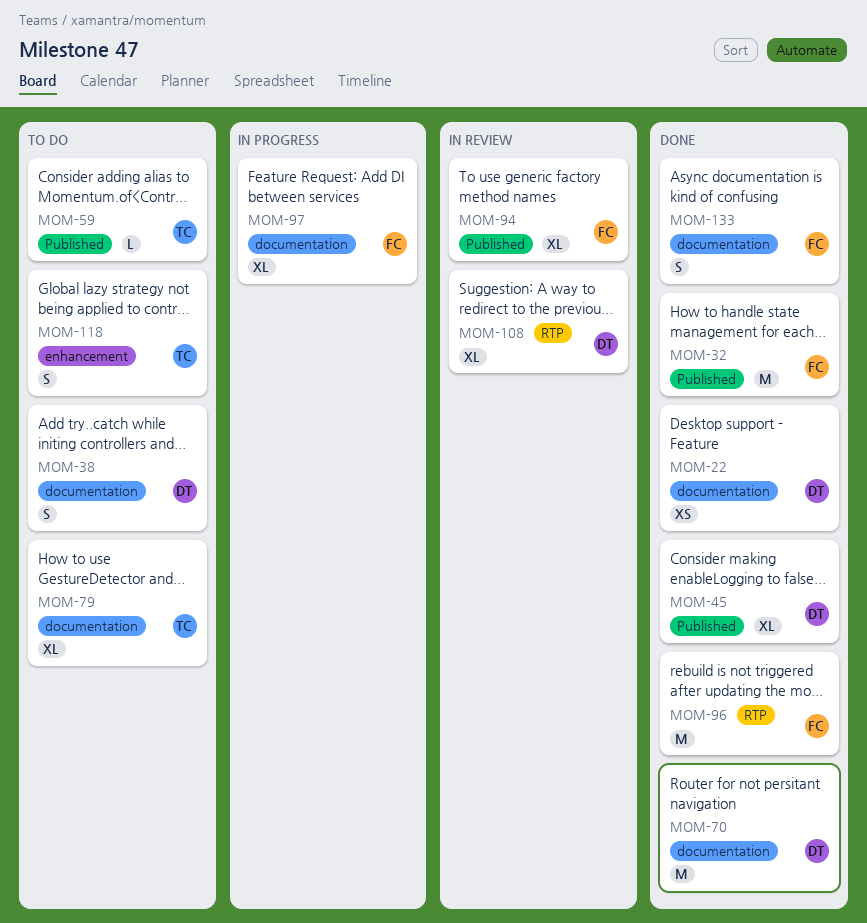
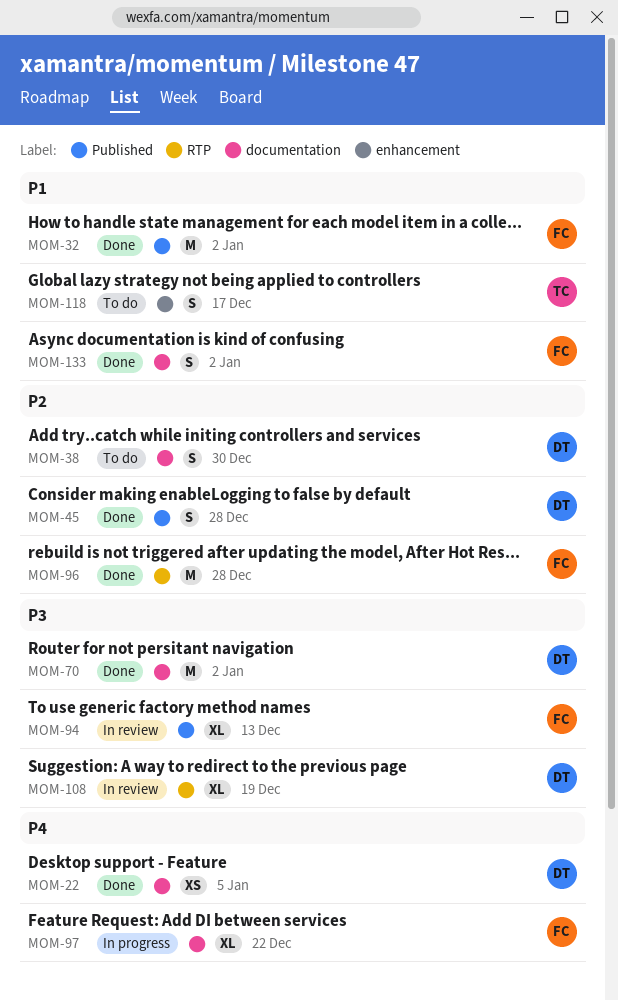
MOM-45, estimate: XL -> S
MOM-59: present -> none
MOM-79: present -> none

